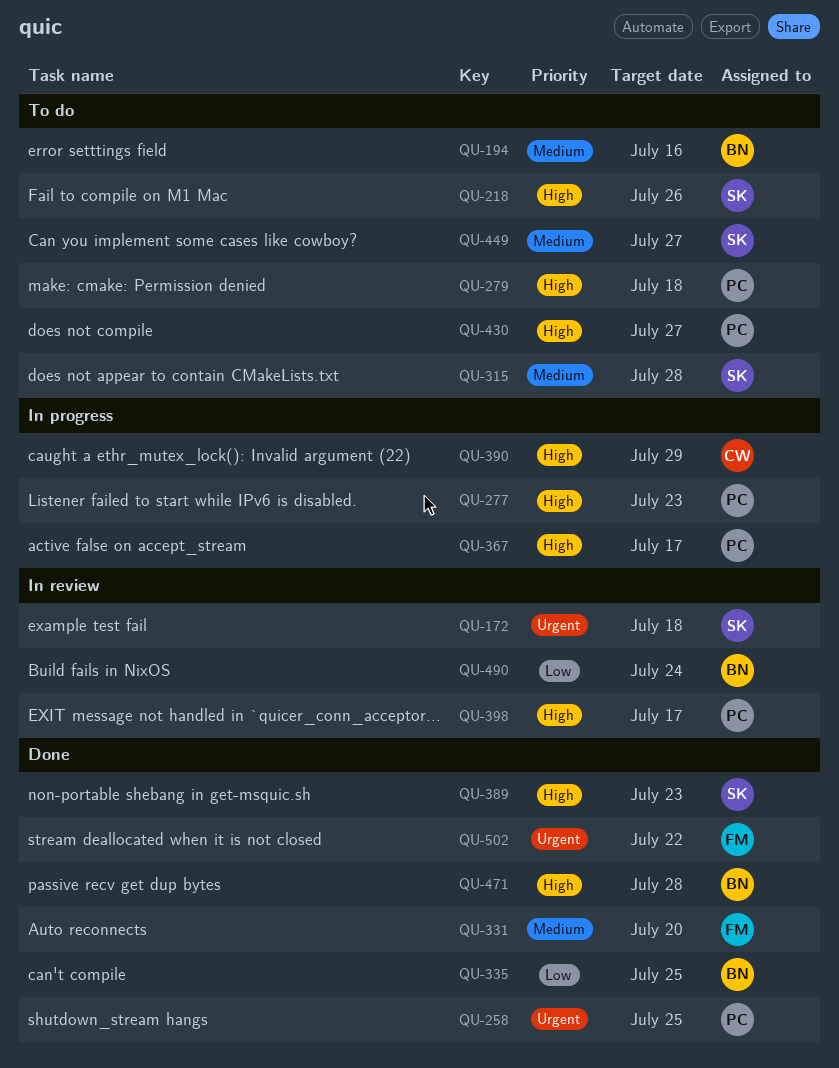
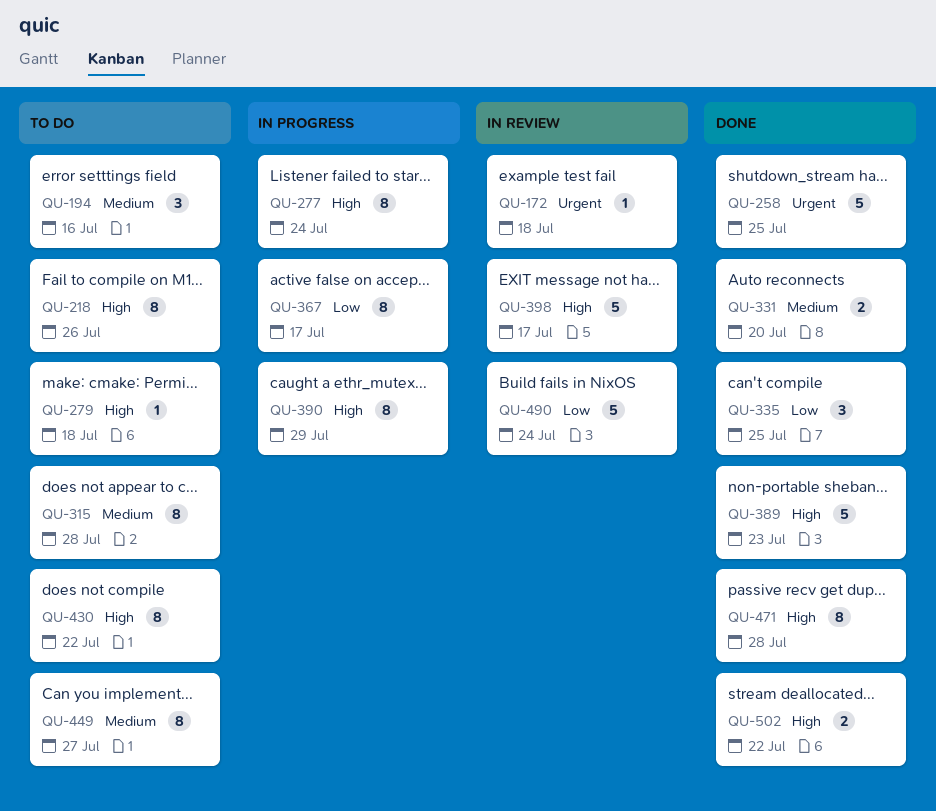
QU-277, due: Jul 23 -> Jul 24
QU-367, priority: High -> Low
QU-430, due: Jul 27 -> Jul 22
QU-502, priority: Urgent -> High

